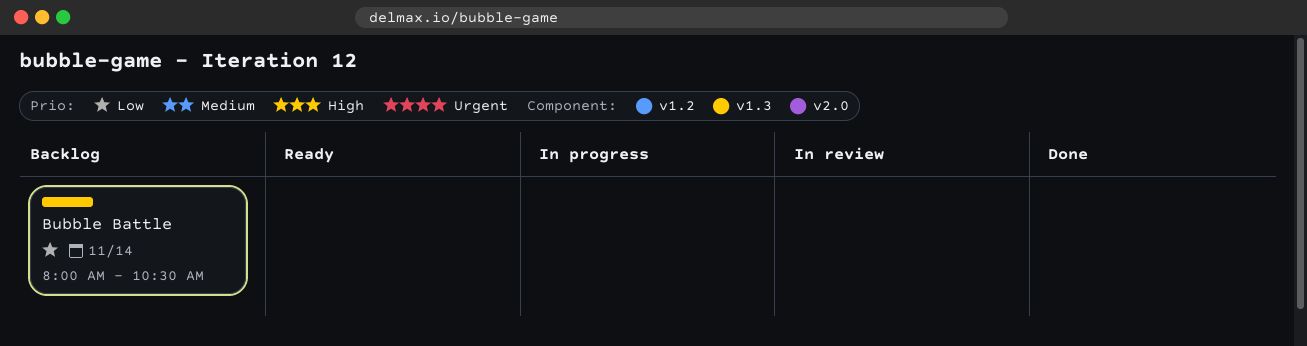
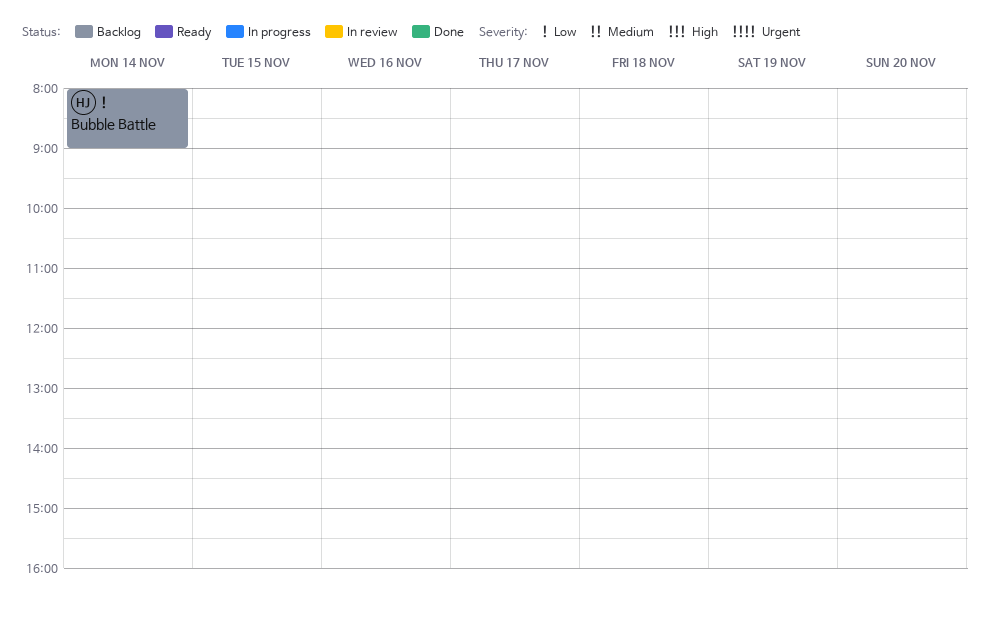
Bubble Battle, ends: 10:30 -> 09:00

